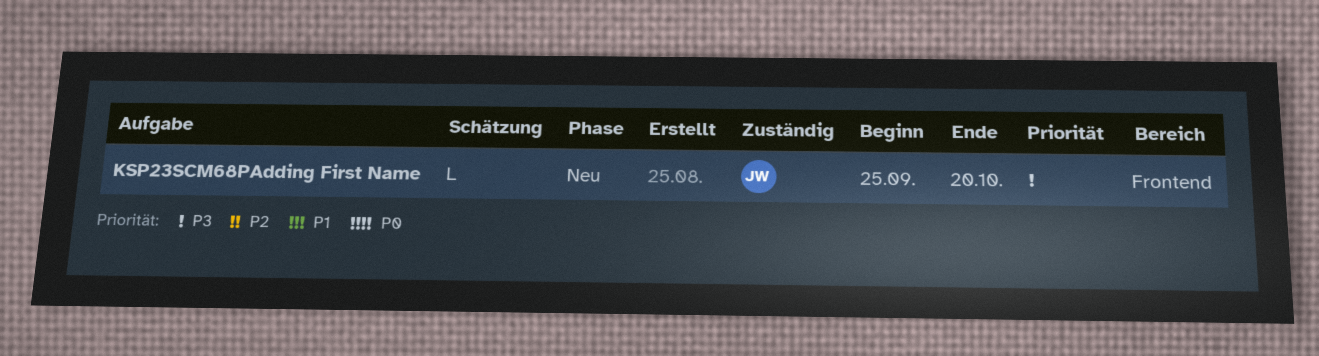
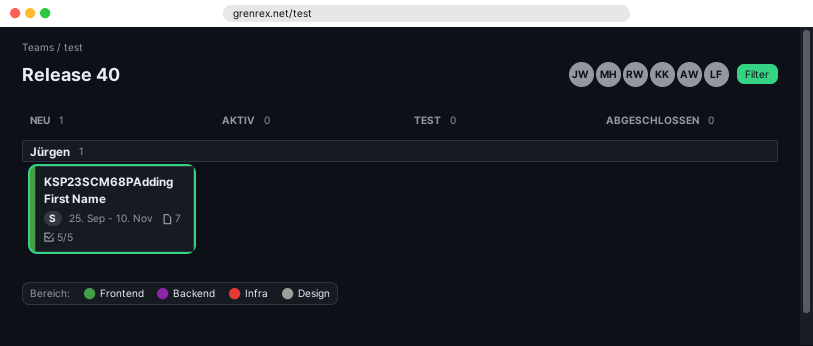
KSP23SCM68PAdding First Name, estimate: L -> S
KSP23SCM68PAdding First Name, due: Oct 20 -> Nov 10

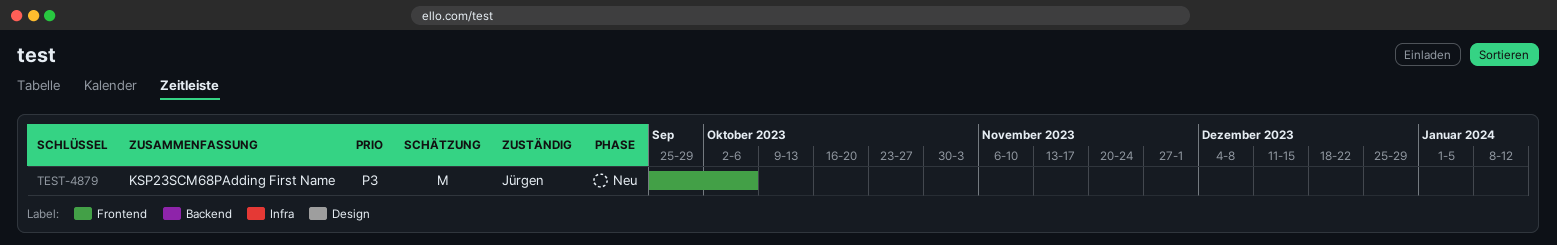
KSP23SCM68PAdding First Name, estimate: S -> M
KSP23SCM68PAdding First Name, due: Nov 10 -> Oct 6

